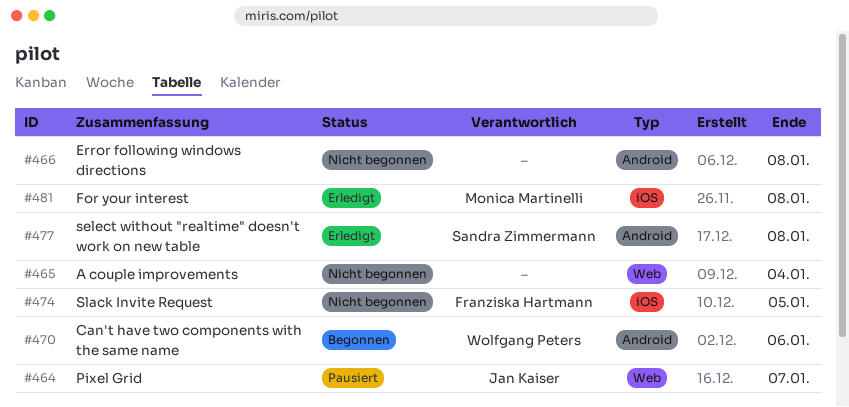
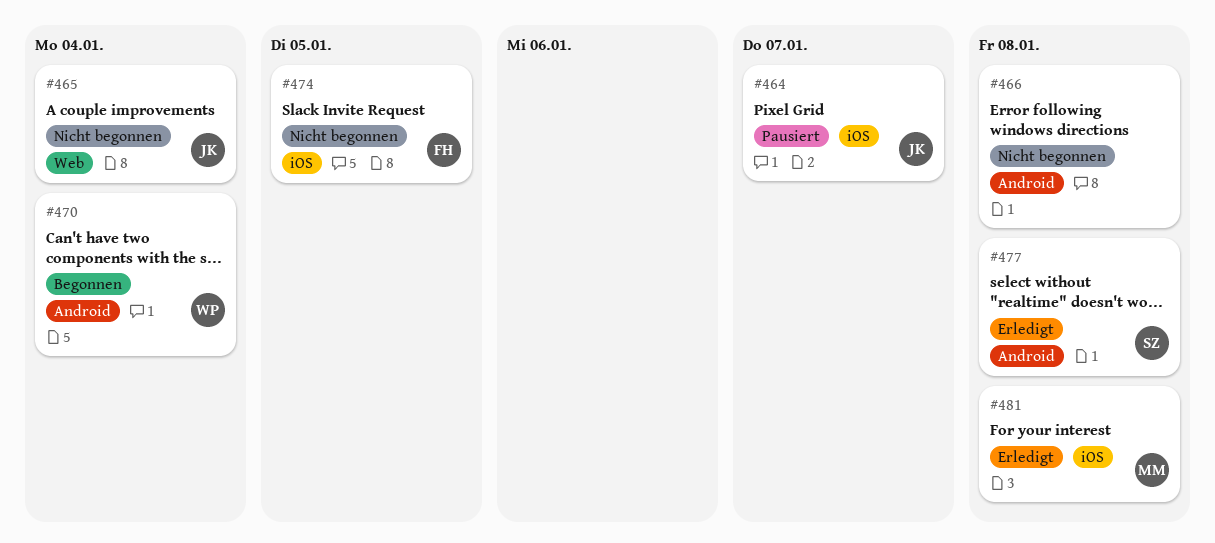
#464, label: Web -> iOS
#465, owner: none -> Jan Kaiser
#470, due: Jan 6 -> Jan 4

